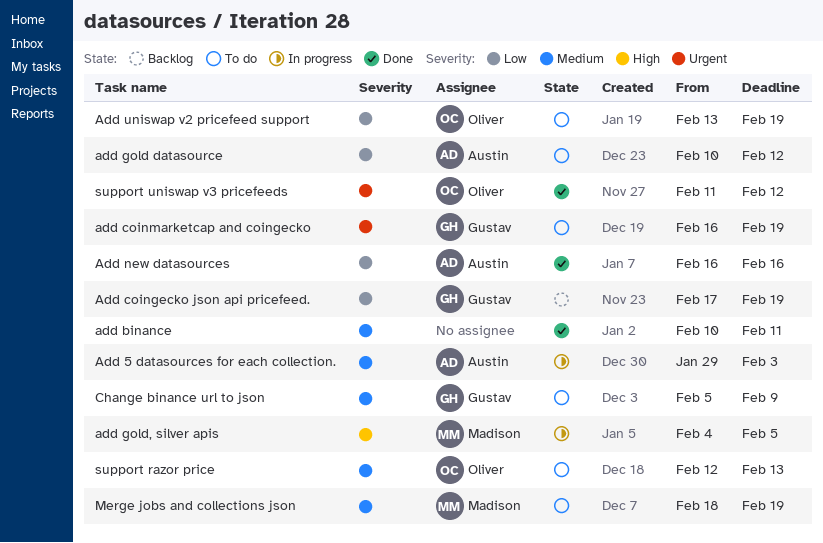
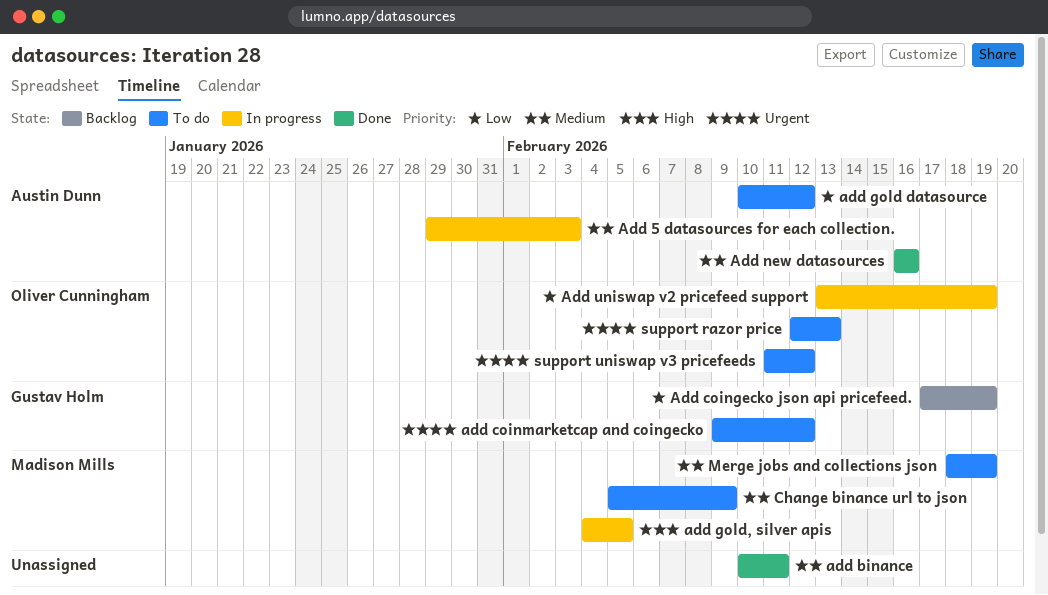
add coinmarketcap and coingecko, start: Feb 16 -> Feb 9
add coinmarketcap and coingecko, due: Feb 19 -> Feb 12
Add new datasources, priority: Low -> Medium
Add uniswap v2 pricefeed support, status: To do -> In progress
Change binance url to json, owner: Gustav Holm -> Madison Mills
support razor price, priority: Medium -> Urgent
support uniswap v3 pricefeeds, status: Done -> To do

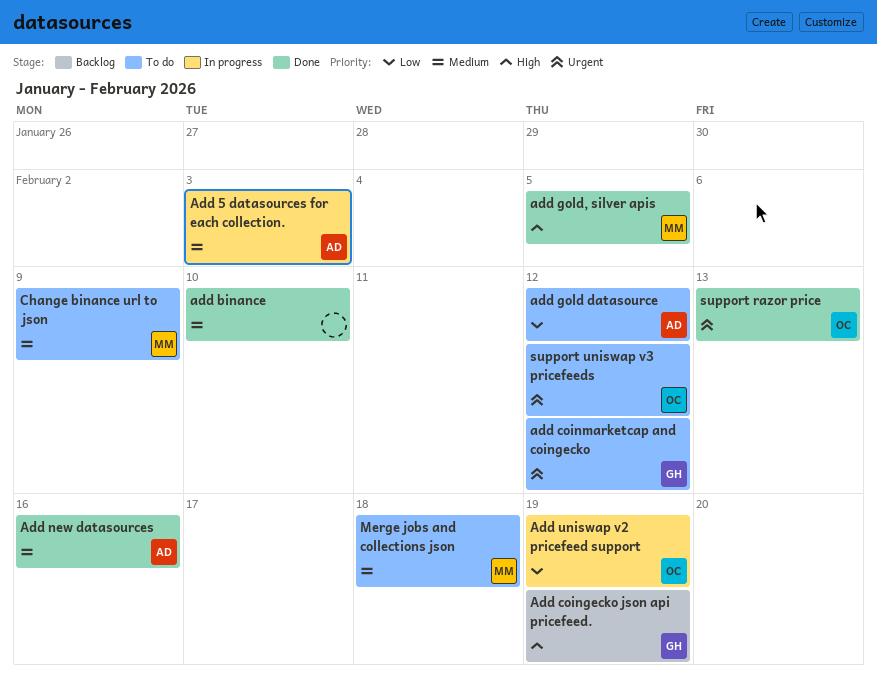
add binance, due: Feb 11 -> Feb 10
Add coingecko json api pricefeed., priority: Low -> High
add gold, silver apis, status: In progress -> Done
Merge jobs and collections json, due: Feb 19 -> Feb 18
support razor price, status: To do -> Done

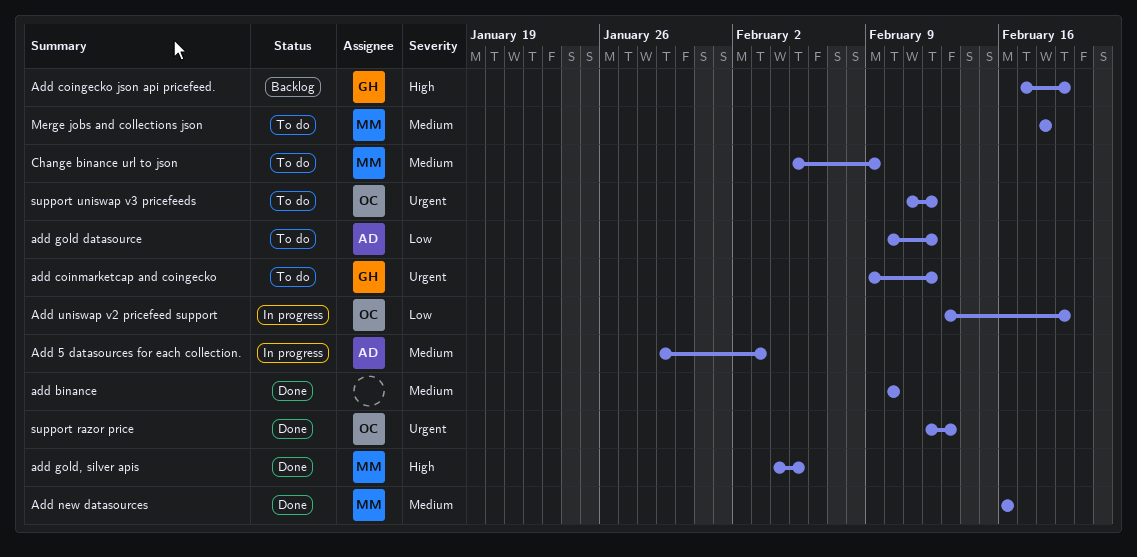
Add new datasources, owner: AD -> MM

